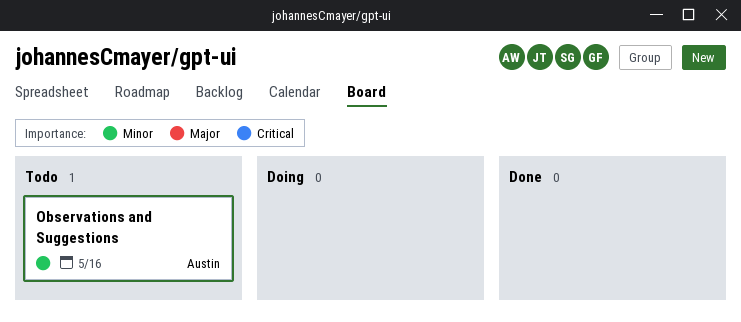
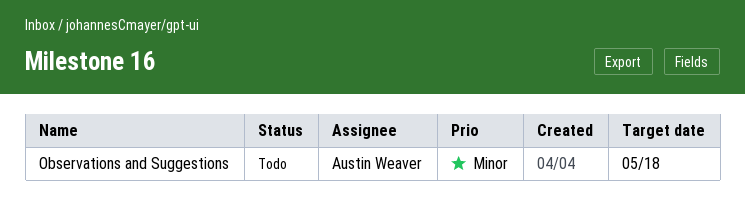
Observations and Suggestions, due: May 16 -> May 18

